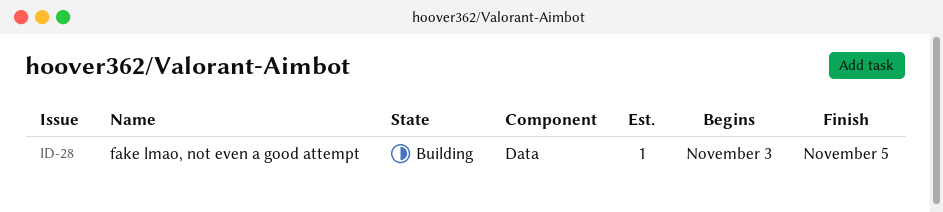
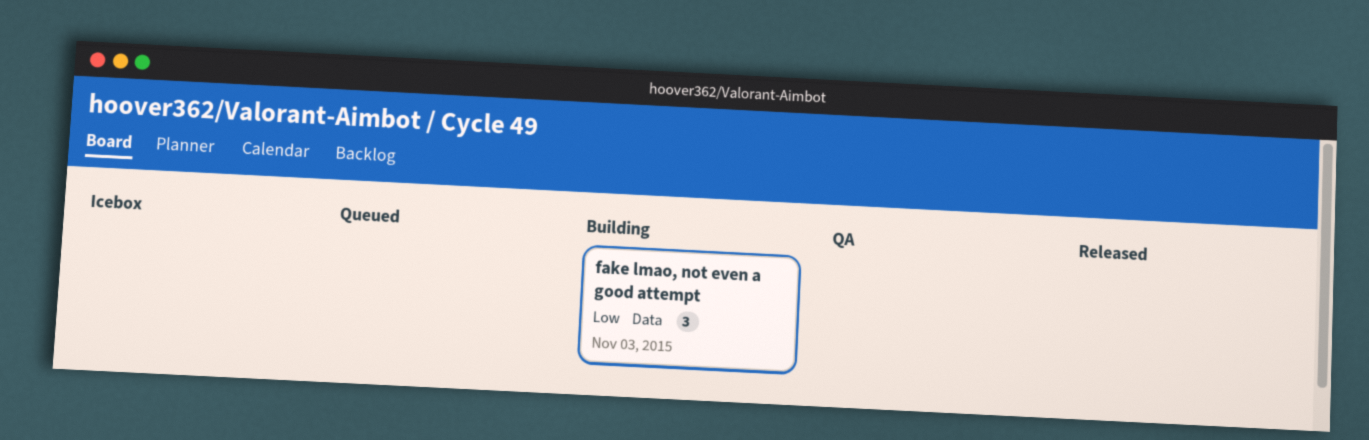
fake lmao, not even a good attempt, estimate: 1 -> 3
fake lmao, not even a good attempt, due: Nov 5 -> Nov 3

